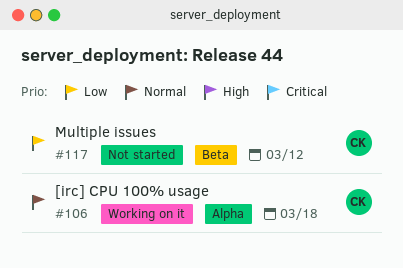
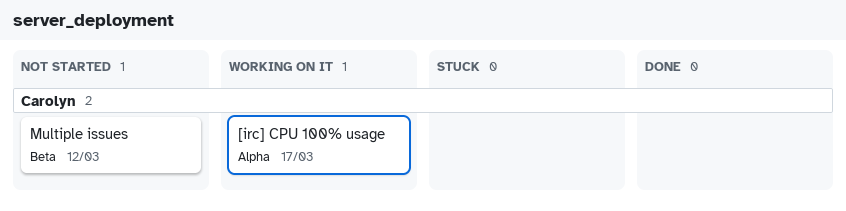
[irc] CPU 100% usage, due: Mar 18 -> Mar 17

